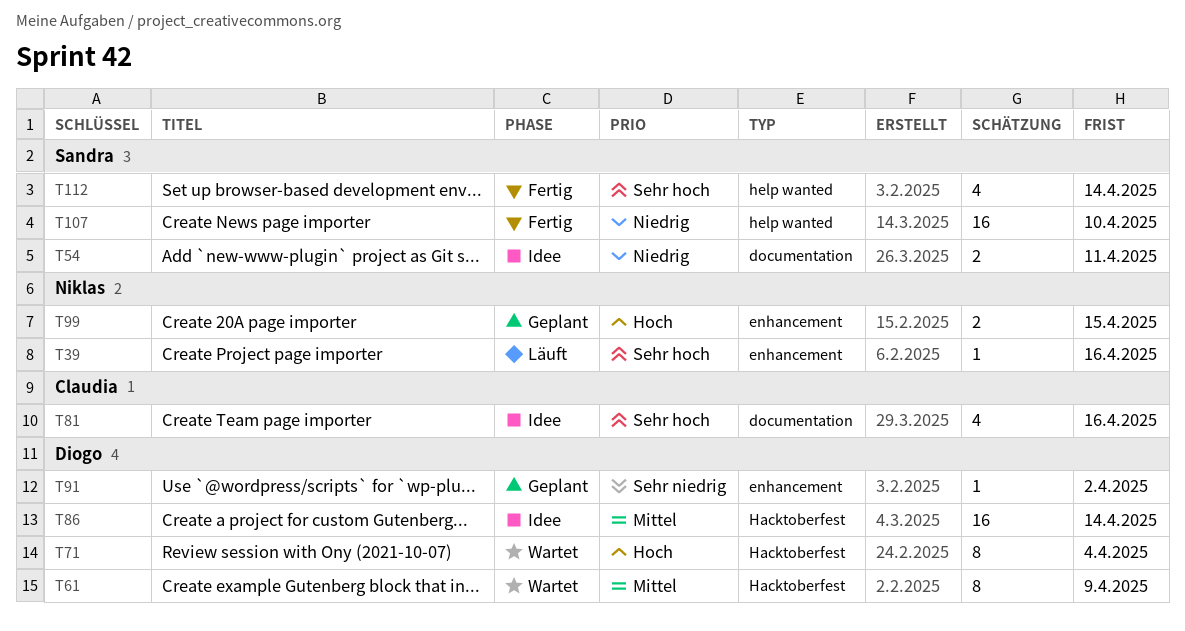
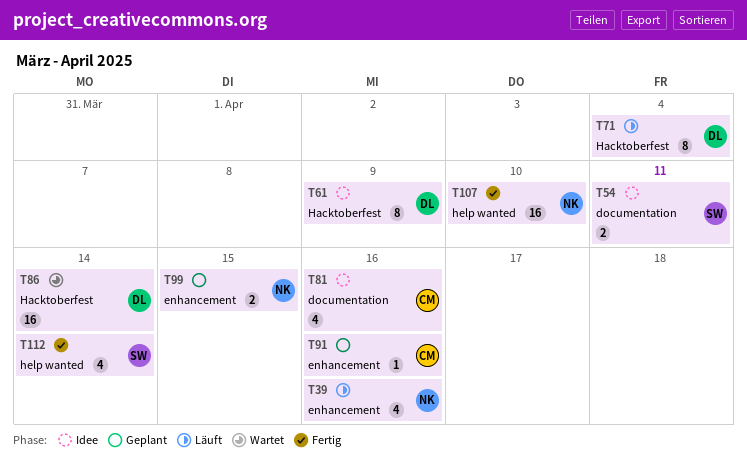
T39, estimate: 1 -> 4
T61, status: Wartet -> Idee
T71, status: Wartet -> Läuft
T86, status: Idee -> Wartet
T91, owner: Diogo -> Claudia
T91, due: Apr 2 -> Apr 16
T107, owner: Sandra -> Niklas

